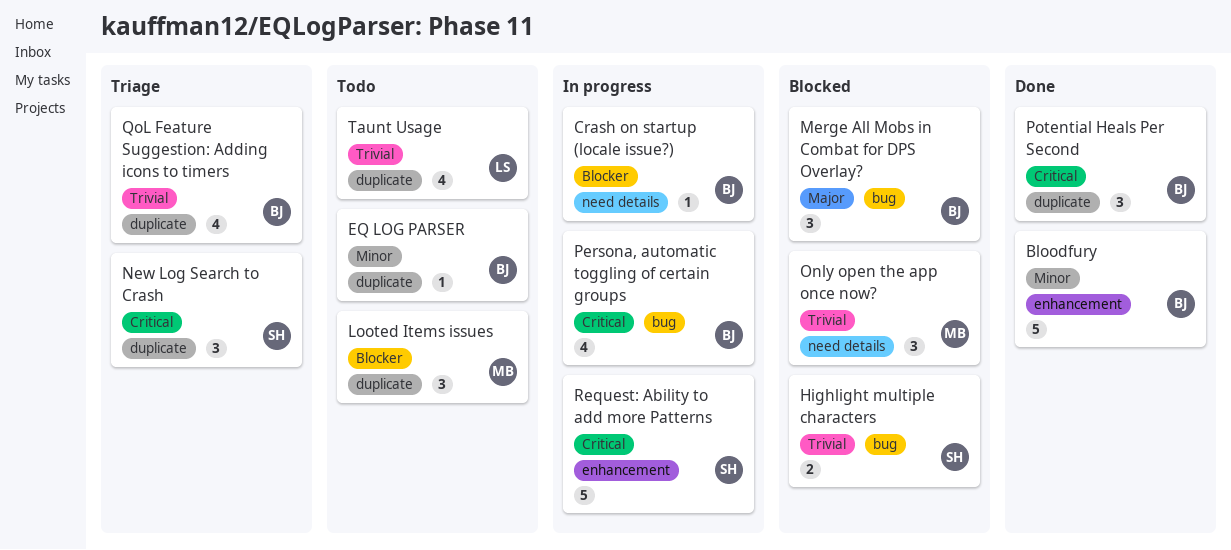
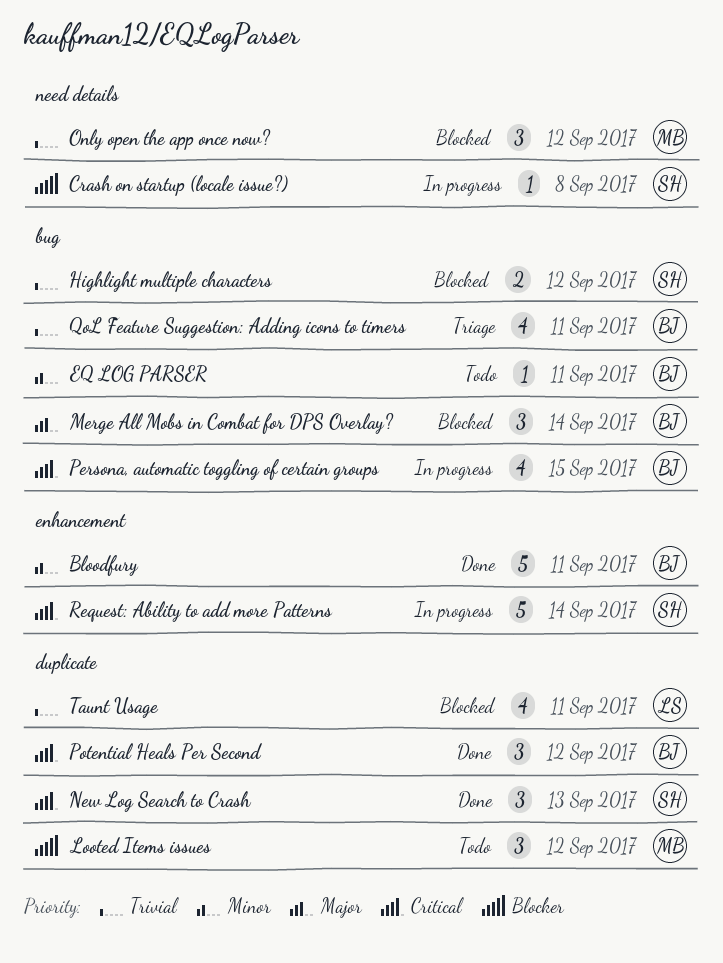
Crash on startup (locale issue?), owner: BJ -> SH
EQ LOG PARSER, label: duplicate -> bug
New Log Search to Crash, status: Triage -> Done
QoL Feature Suggestion: Adding icons to timers, label: duplicate -> bug
Taunt Usage, status: Todo -> Blocked

